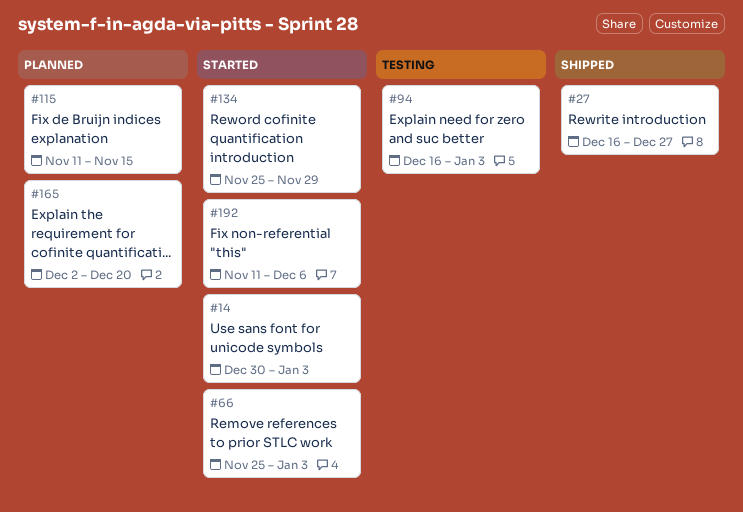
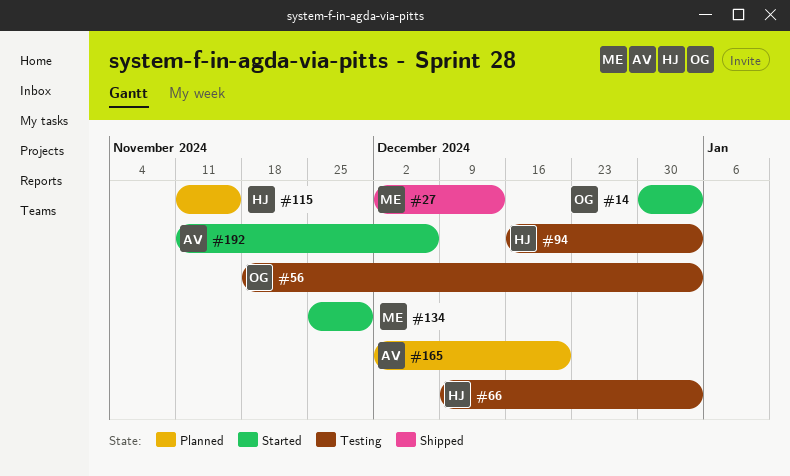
#27, start: Dec 16 -> Dec 2
#27, due: Dec 27 -> Dec 13
#56: none -> present
#66, status: Started -> Testing
#66, start: Nov 25 -> Dec 9

